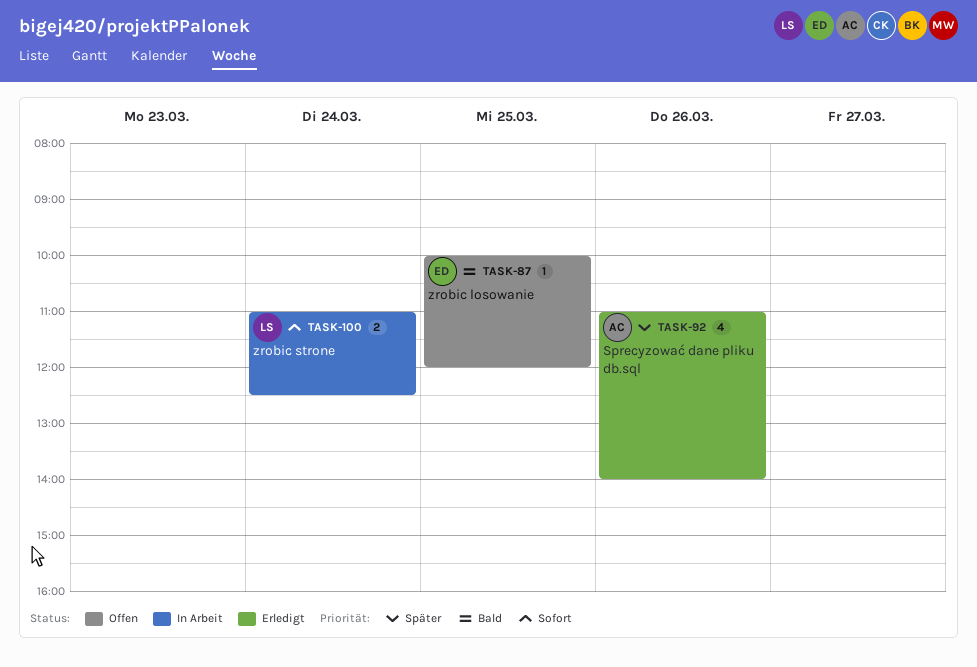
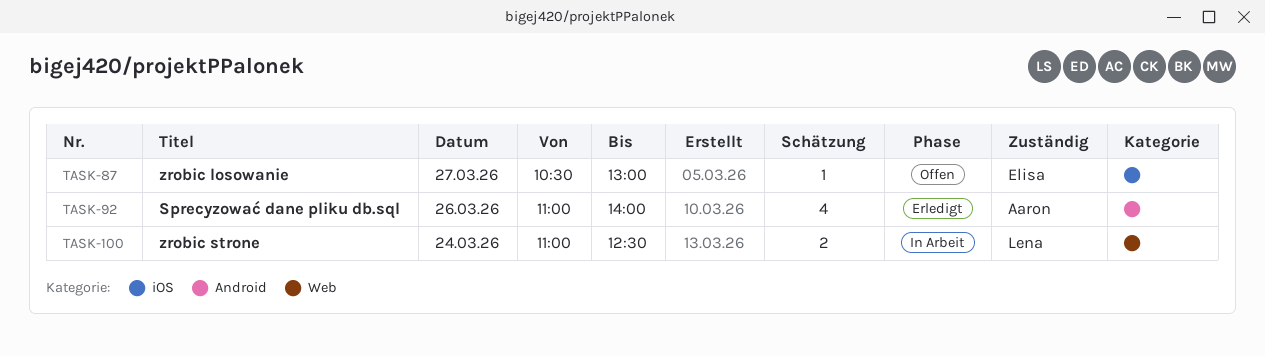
TASK-87, day: Mar 25 -> Mar 27
TASK-87, begins: 10:00 -> 10:30
TASK-87, ends: 12:00 -> 13:00

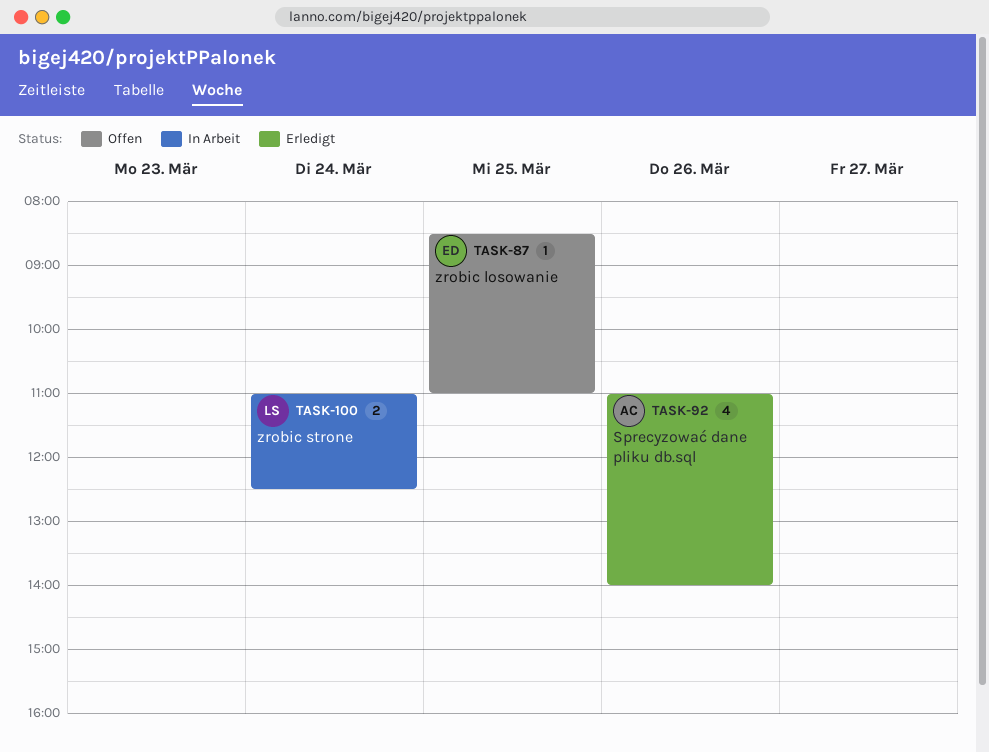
TASK-87, day: Mar 27 -> Mar 25
TASK-87, begins: 10:30 -> 08:30
TASK-87, ends: 13:00 -> 11:00

